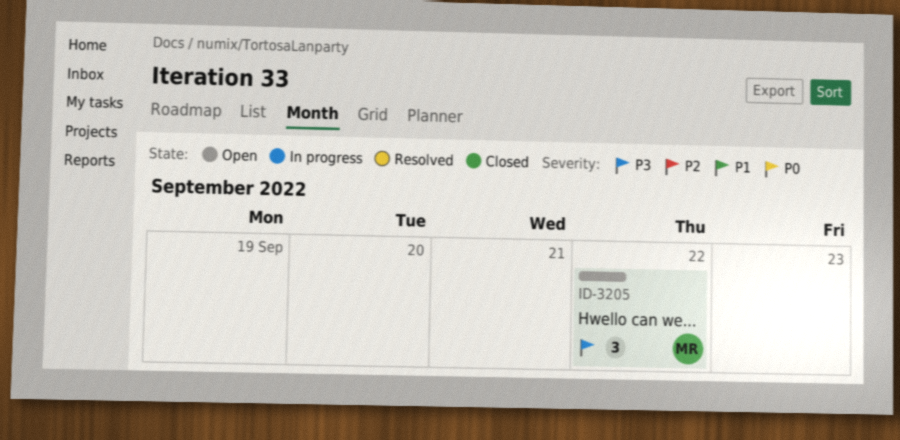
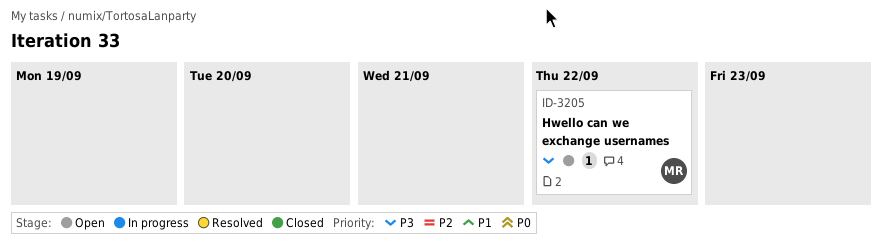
ID-3205, estimate: 3 -> 1

